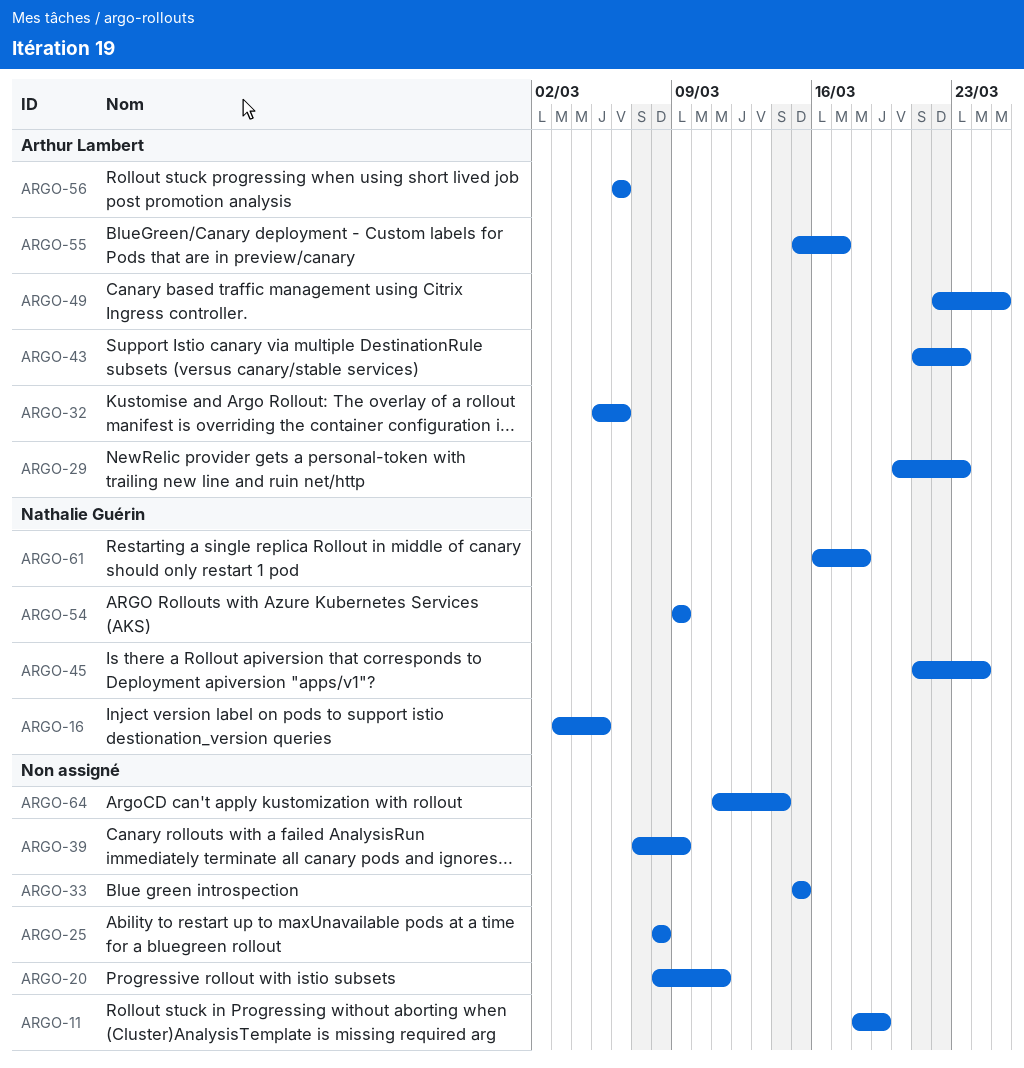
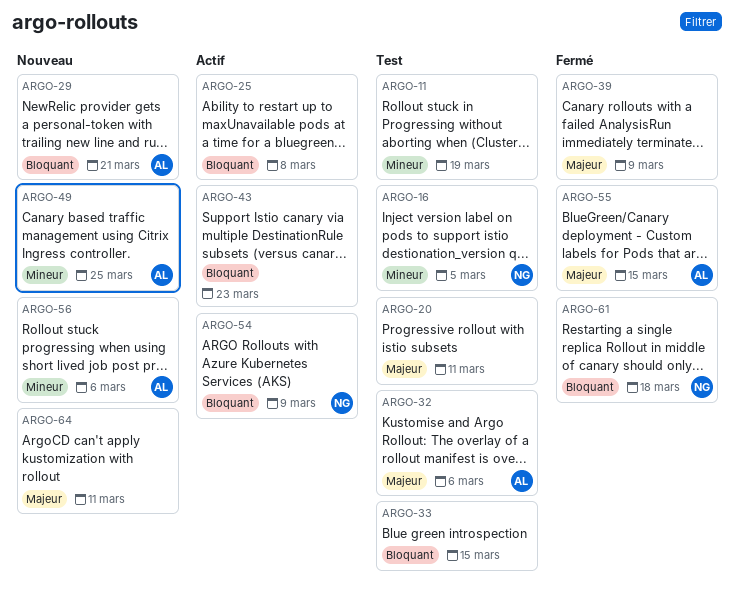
ARGO-29, due: Mar 23 -> Mar 21
ARGO-43, owner: Arthur Lambert -> none
ARGO-45: present -> none
ARGO-55, due: Mar 17 -> Mar 15
ARGO-64, due: Mar 14 -> Mar 11

